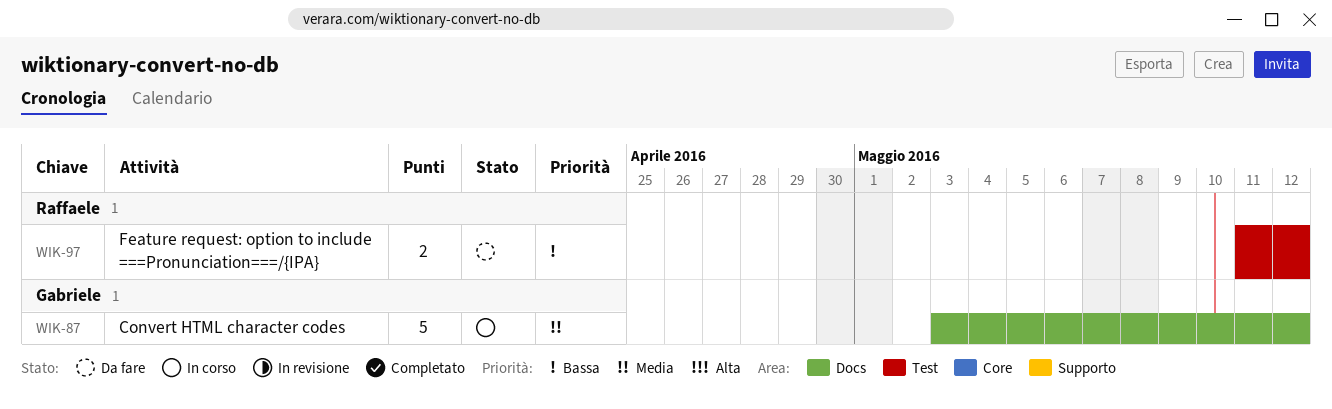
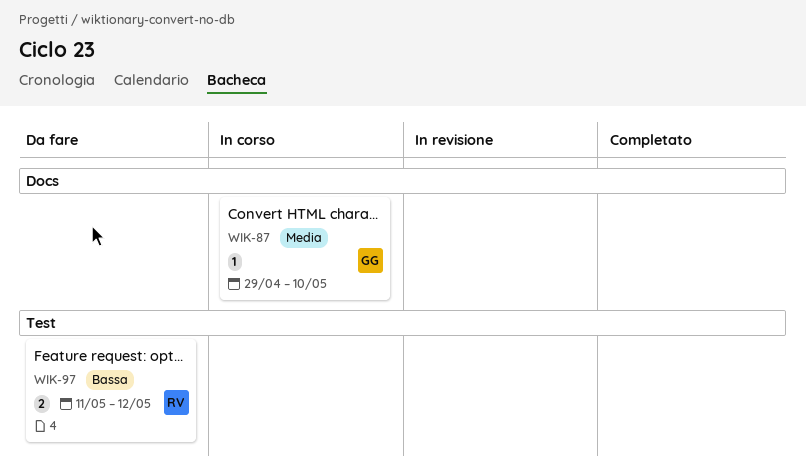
WIK-87, estimate: 5 -> 1
WIK-87, start: May 3 -> Apr 29
WIK-87, due: May 12 -> May 10

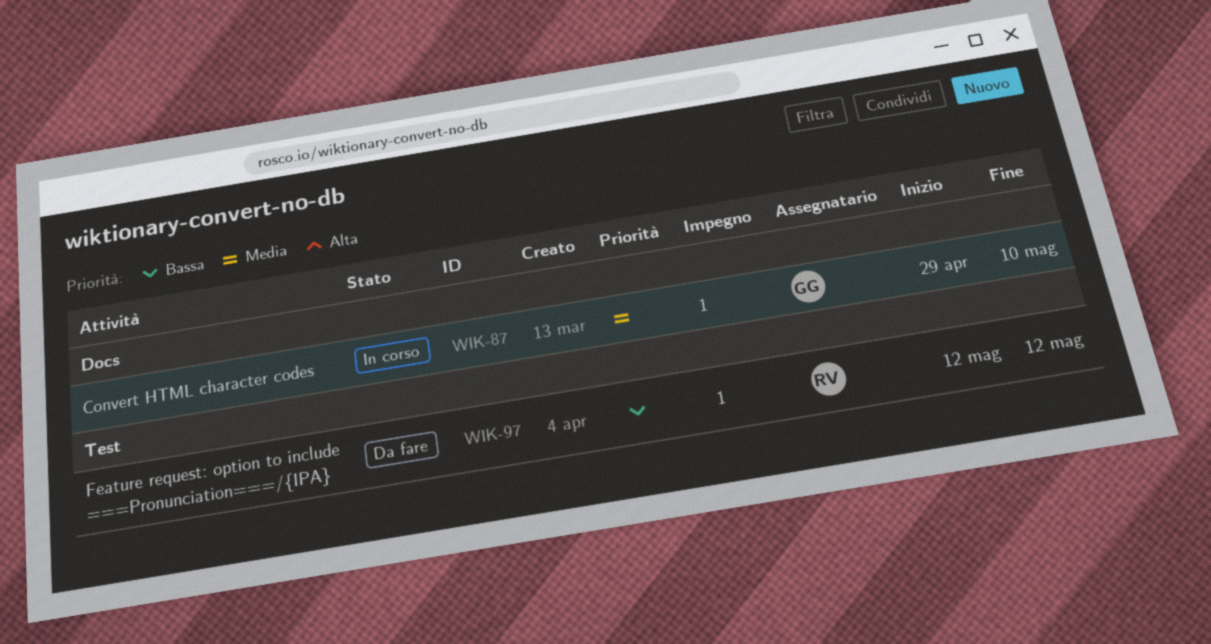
WIK-97, estimate: 2 -> 1
WIK-97, start: May 11 -> May 12

